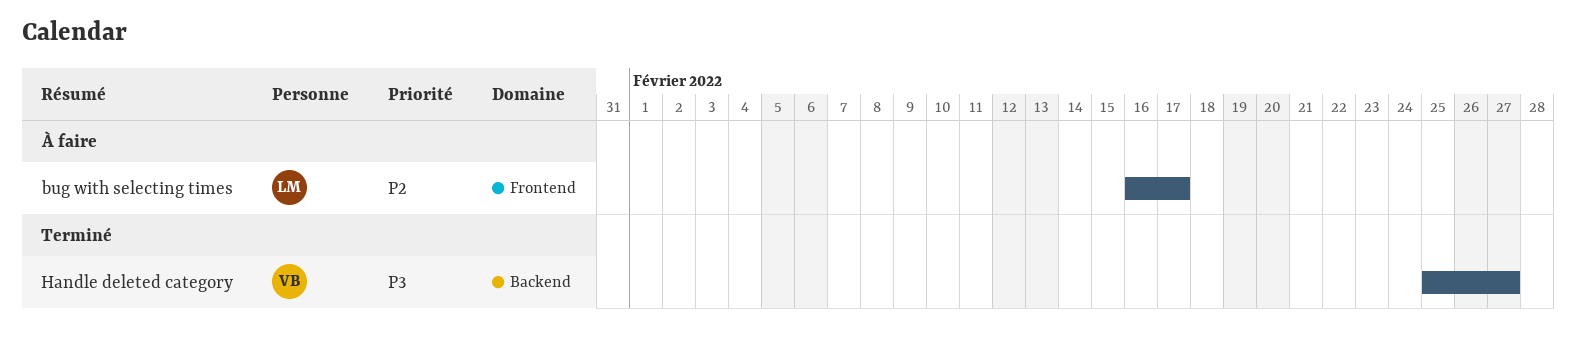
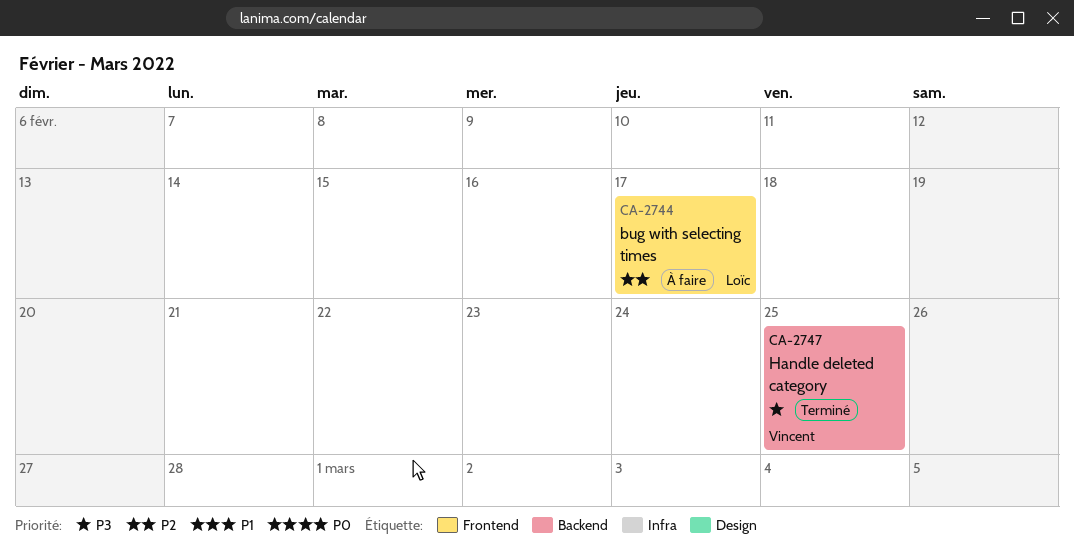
Handle deleted category, due: Feb 27 -> Feb 25

